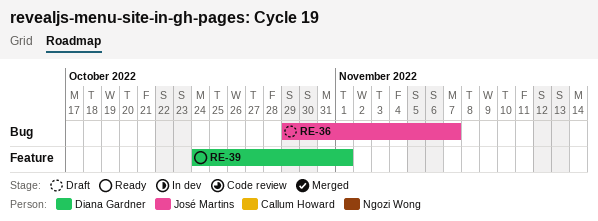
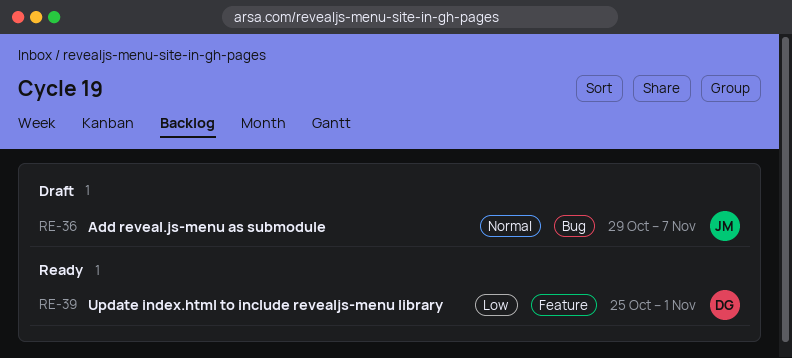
RE-39, start: Oct 24 -> Oct 25

